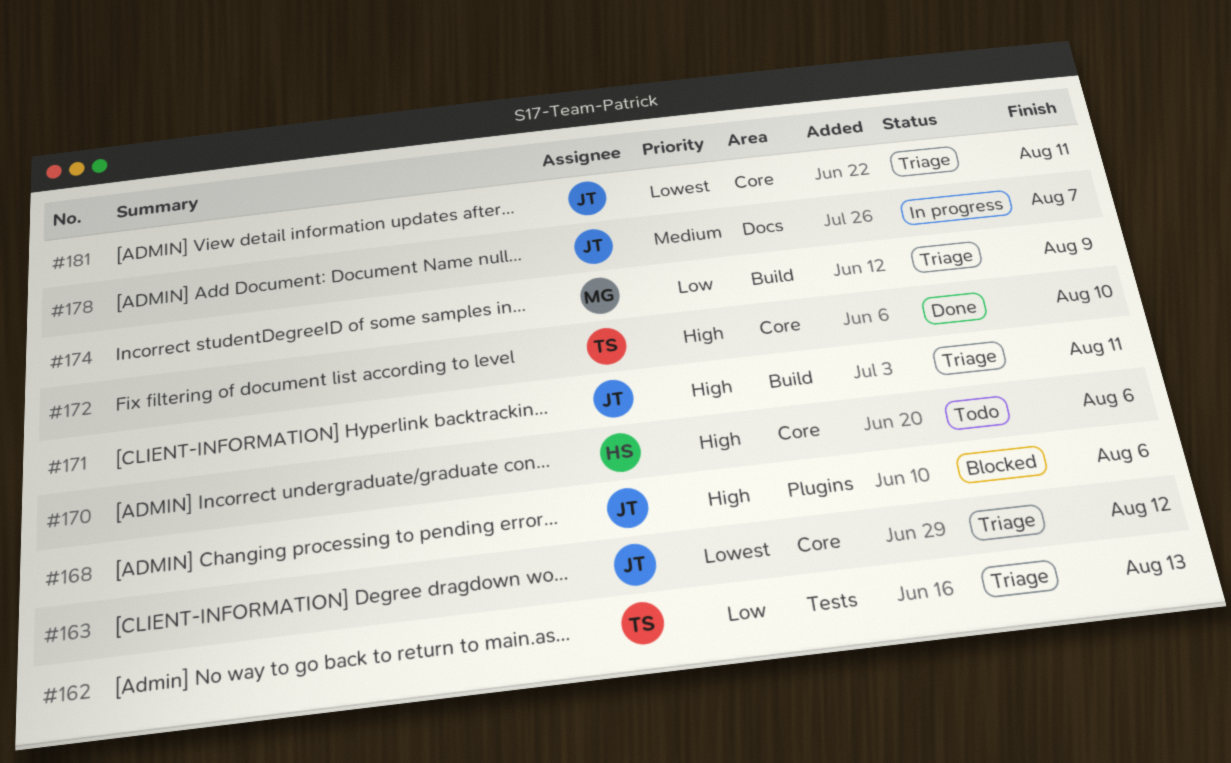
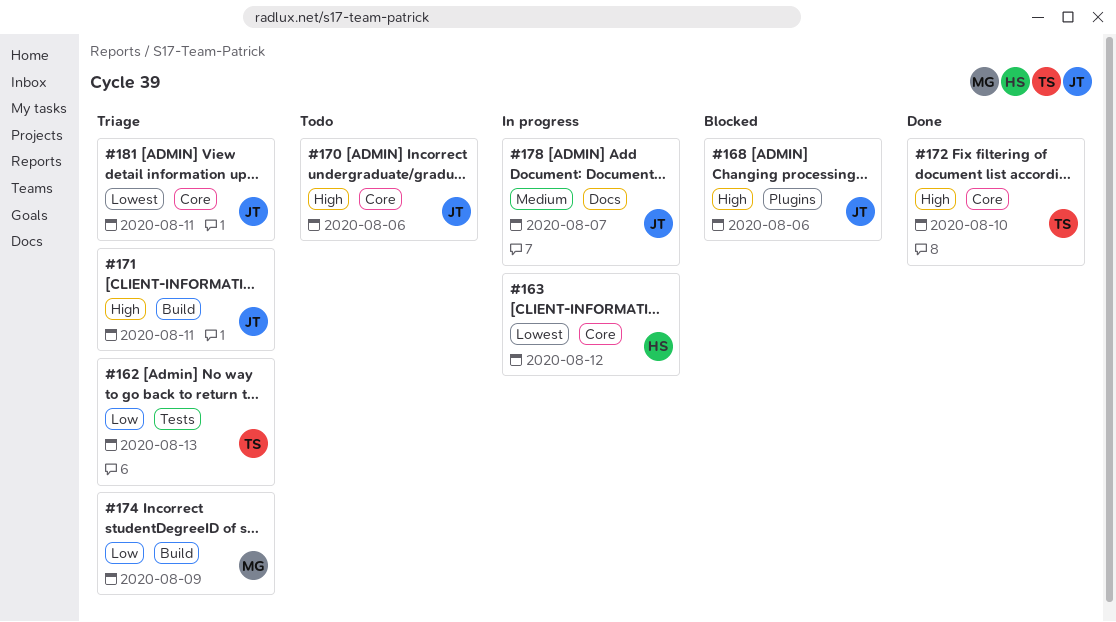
#163, status: Triage -> In progress
#163, owner: JT -> HS
#170, owner: HS -> JT

